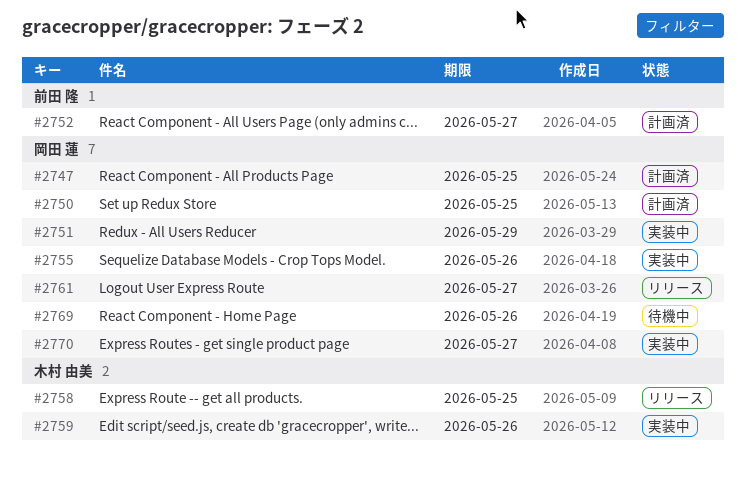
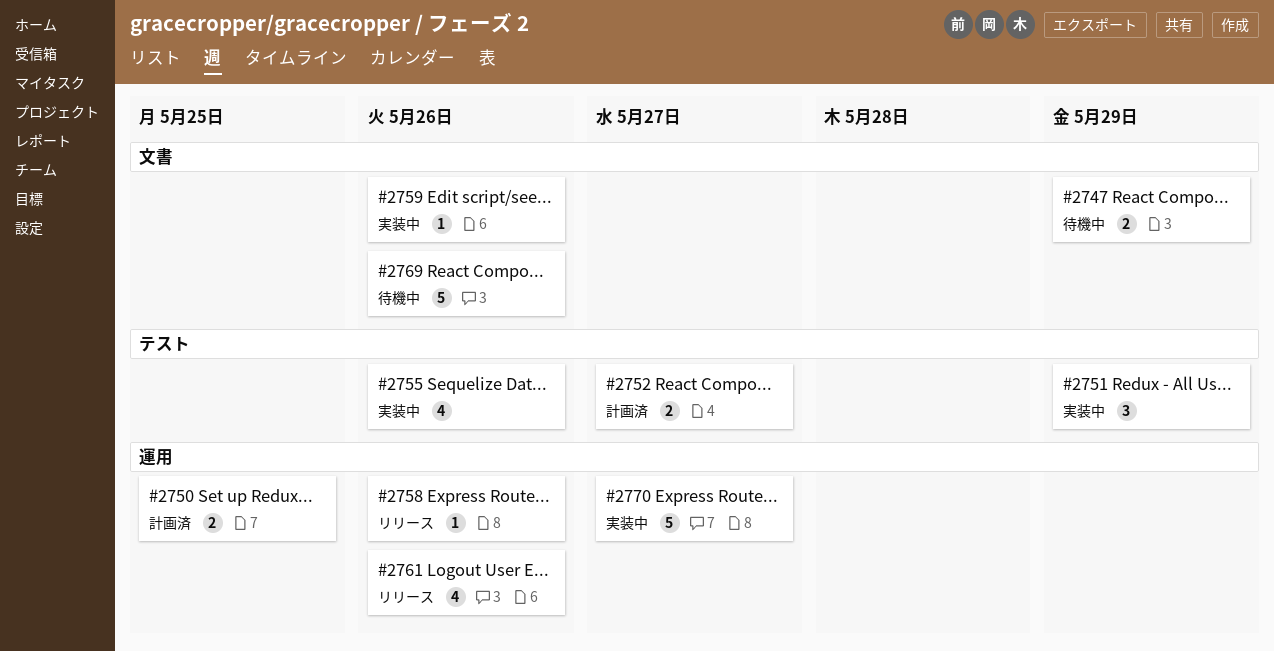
#2747, status: 計画済 -> 待機中
#2747, due: May 25 -> May 29
#2758, due: May 25 -> May 26
#2761, due: May 27 -> May 26

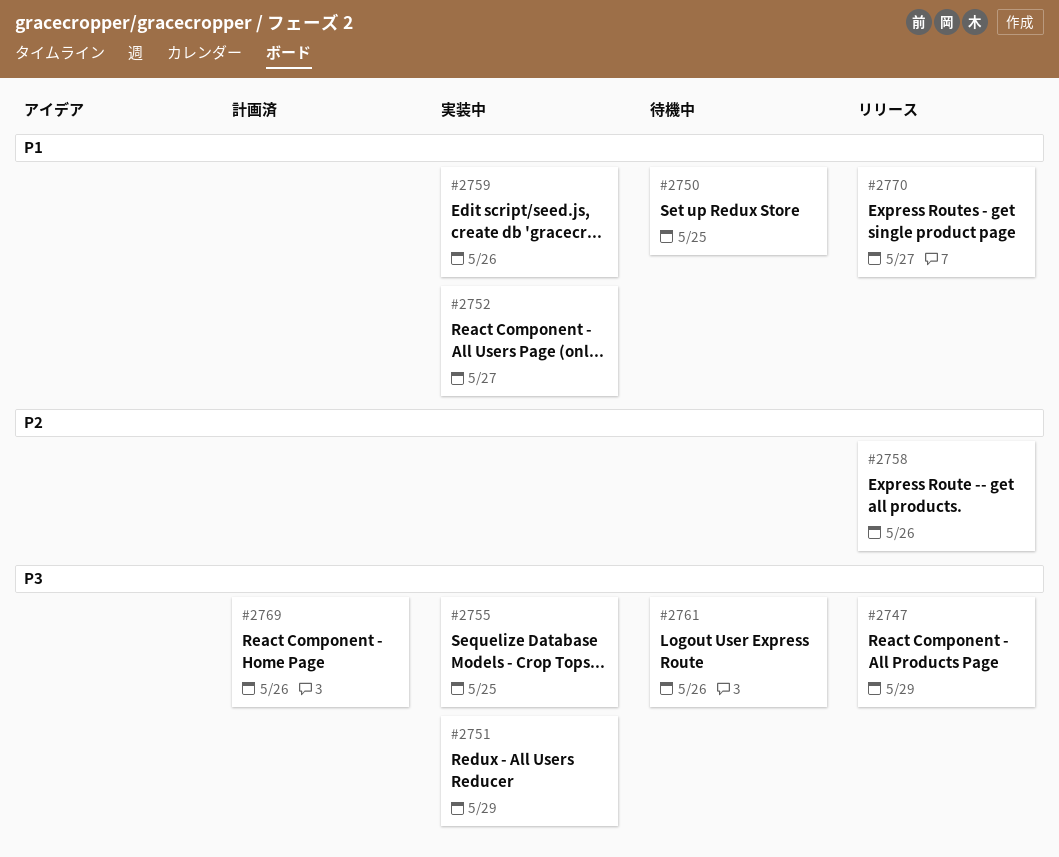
#2747, status: 待機中 -> リリース
#2750, status: 計画済 -> 待機中
#2752, status: 計画済 -> 実装中
#2755, due: May 26 -> May 25
#2761, status: リリース -> 待機中
#2769, status: 待機中 -> 計画済
#2770, status: 実装中 -> リリース

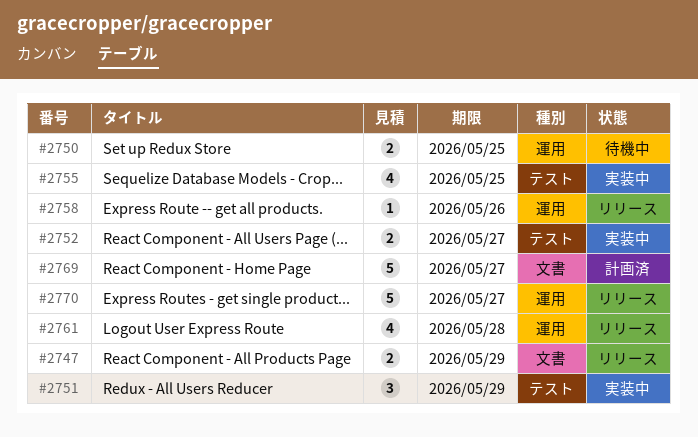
#2759: present -> none
#2761, status: 待機中 -> リリース
#2761, due: May 26 -> May 28
#2769, due: May 26 -> May 27

